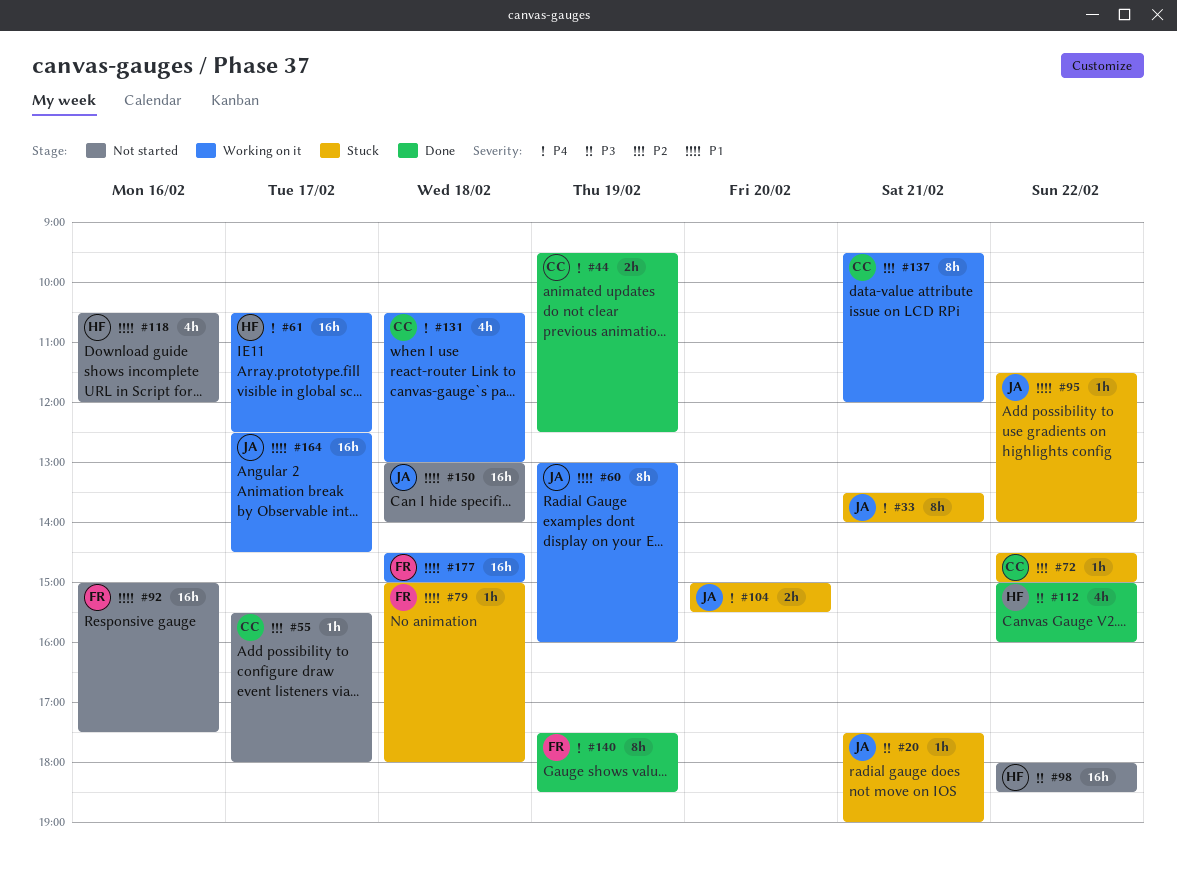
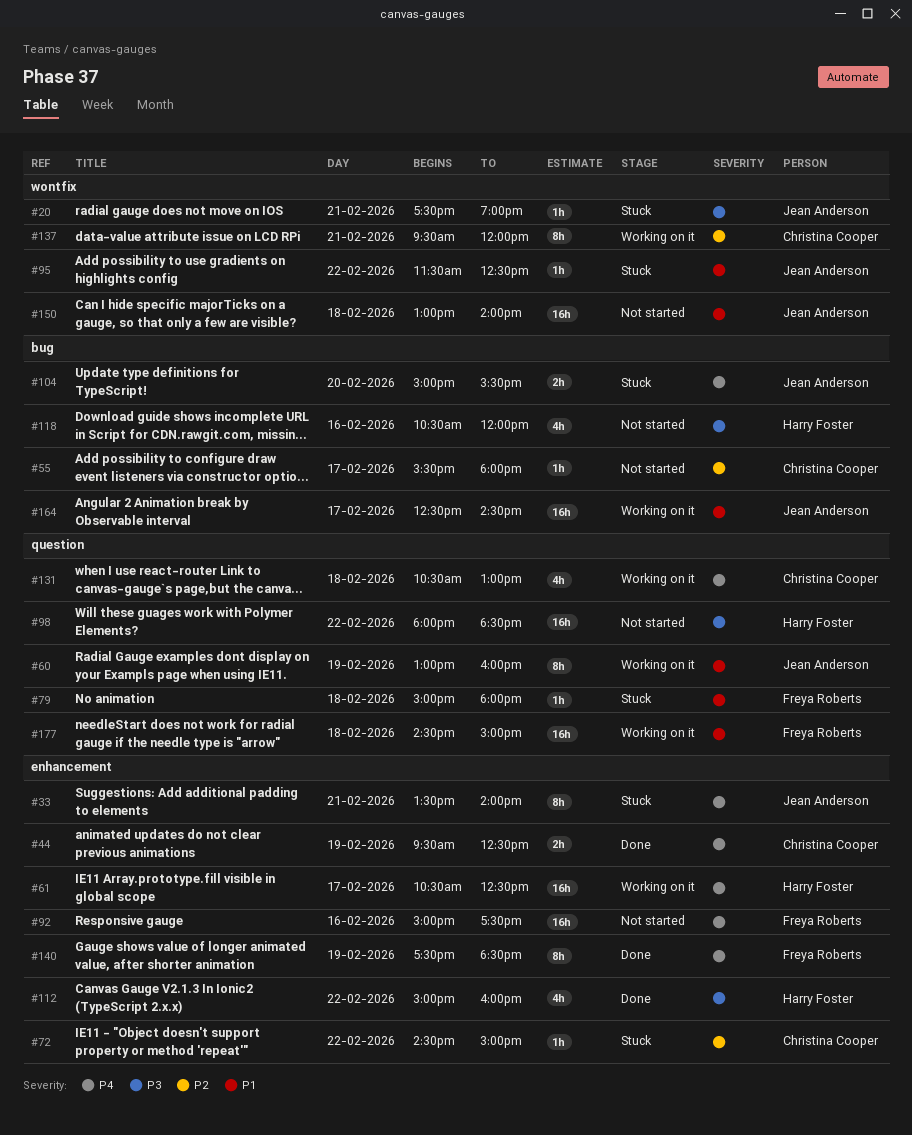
#92, priority: P1 -> P4
#95, ends: 14:00 -> 12:30
#118, priority: P1 -> P3

